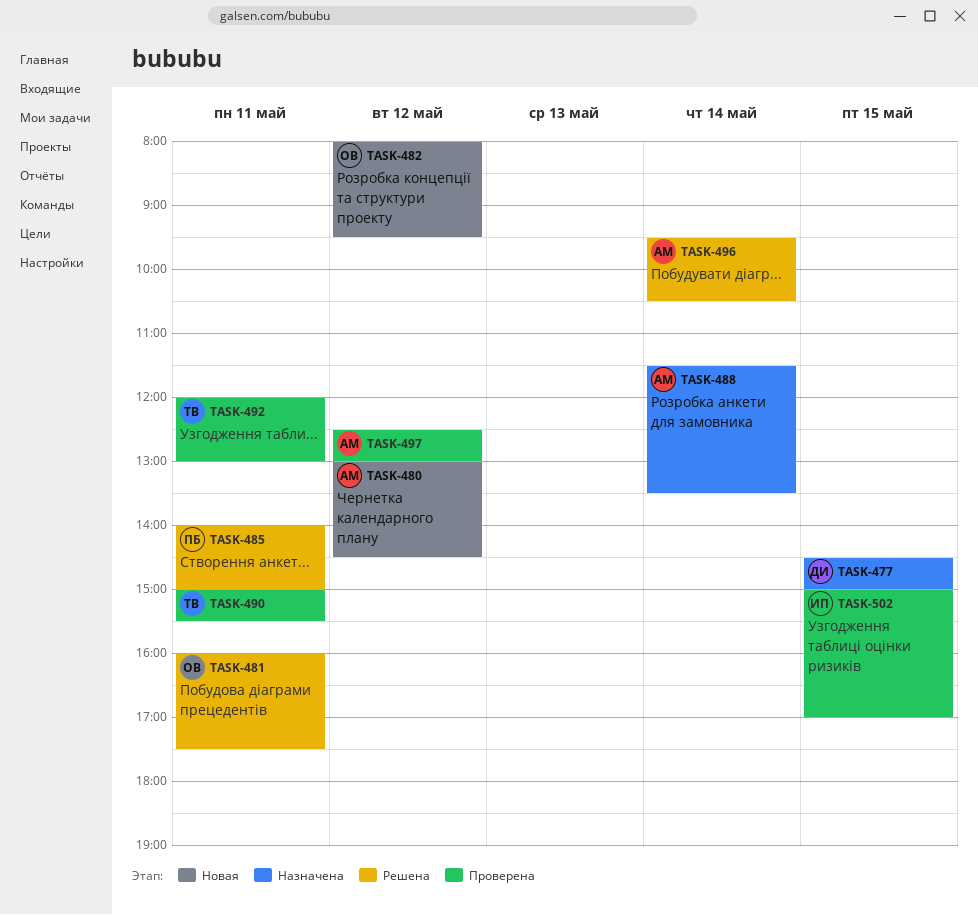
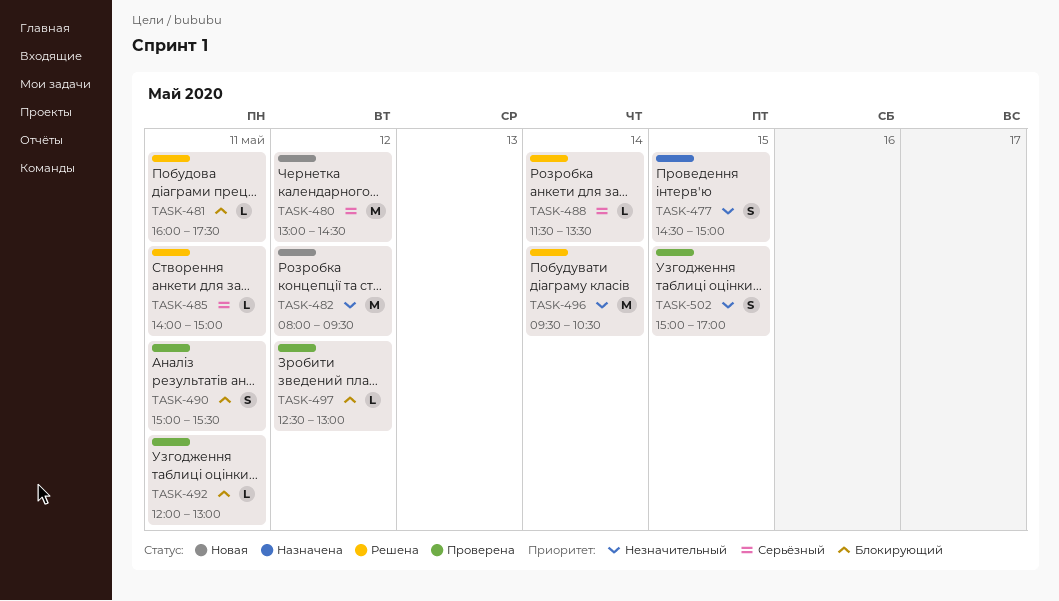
TASK-488, status: Назначена -> Решена

